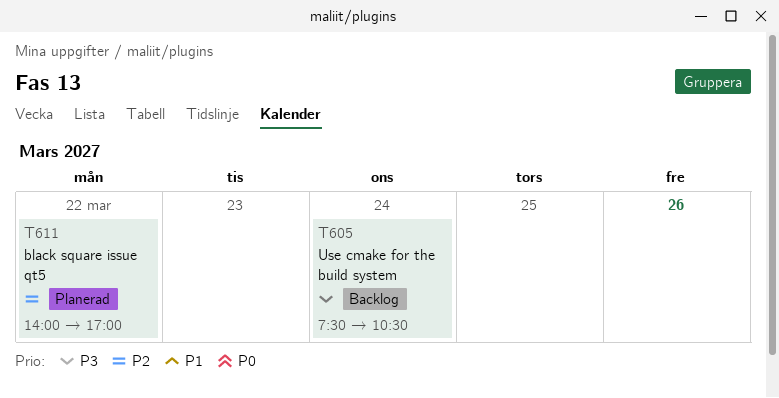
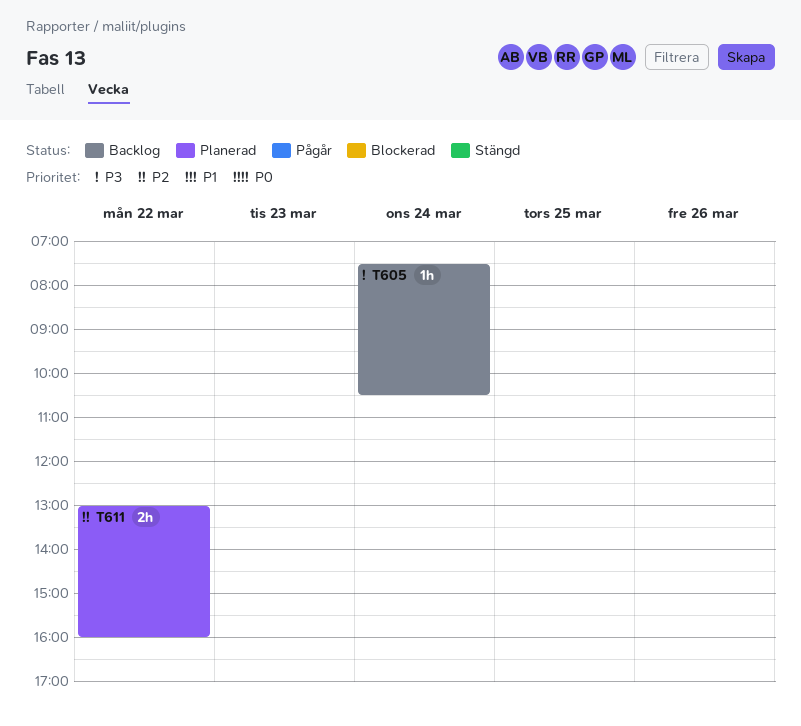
T611, begins: 14:00 -> 13:00
T611, ends: 17:00 -> 16:00

